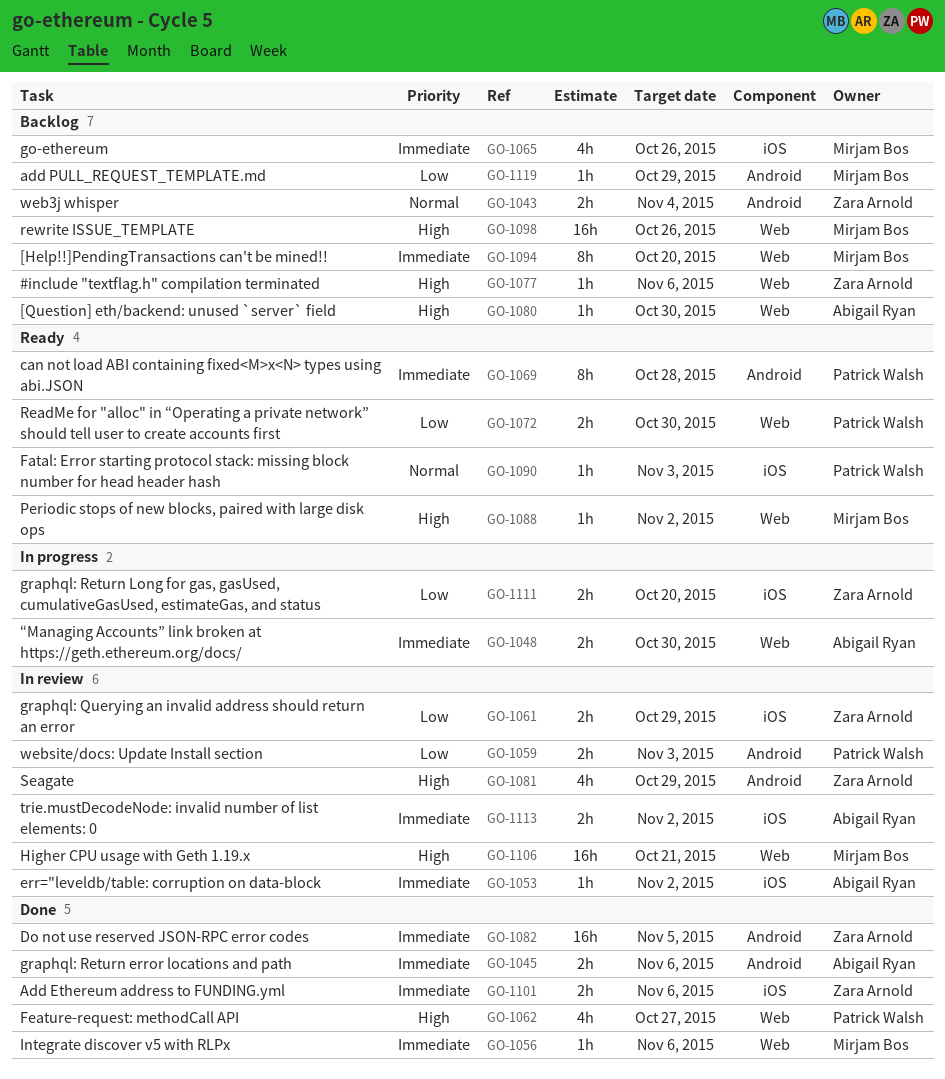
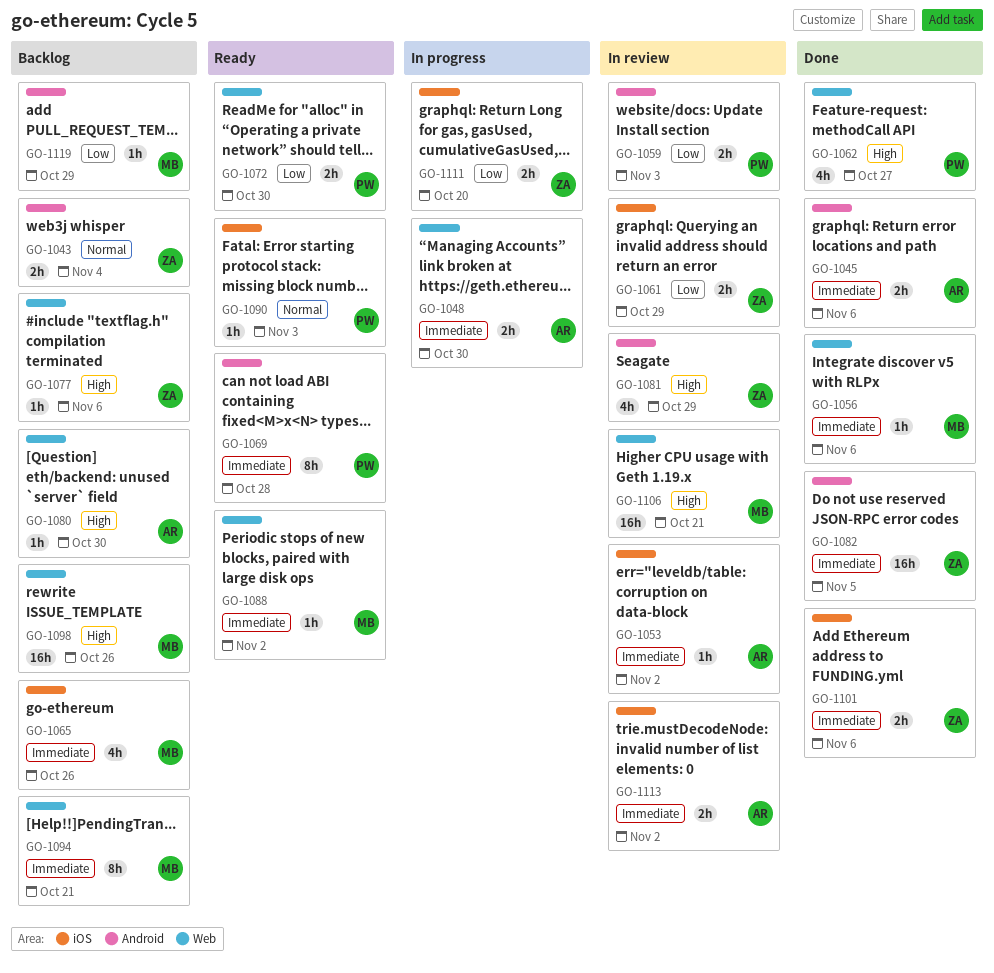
GO-1088, priority: High -> Immediate
GO-1094, due: Oct 20 -> Oct 21

